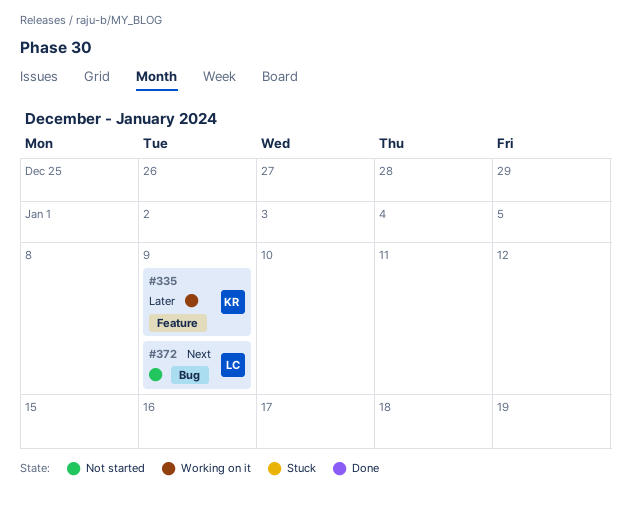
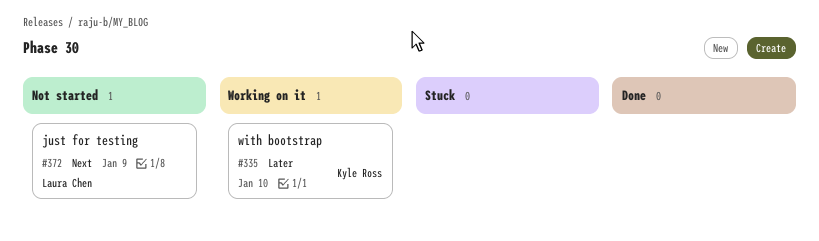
#335, due: Jan 9 -> Jan 10

